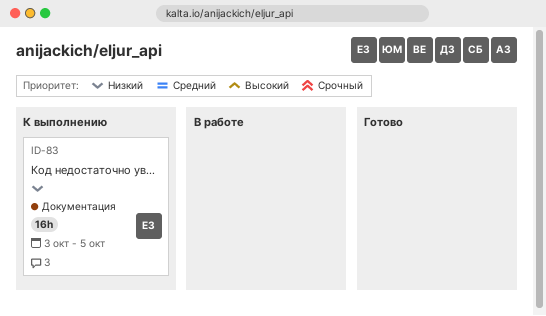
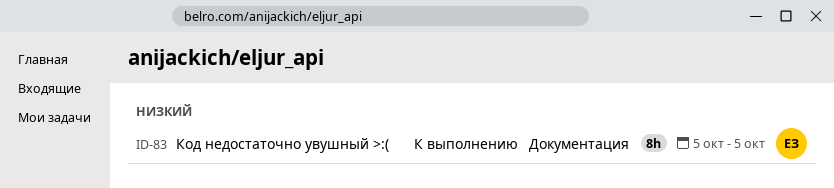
ID-83, estimate: 16h -> 8h
ID-83, start: Oct 3 -> Oct 5

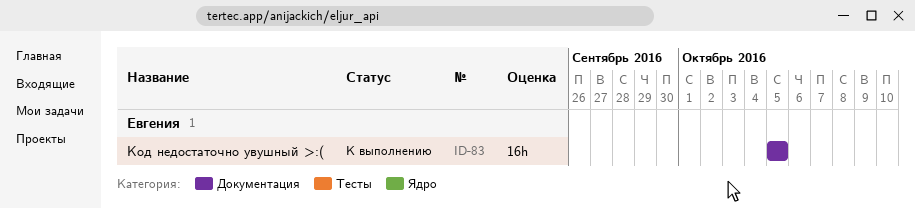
ID-83, estimate: 8h -> 16h

